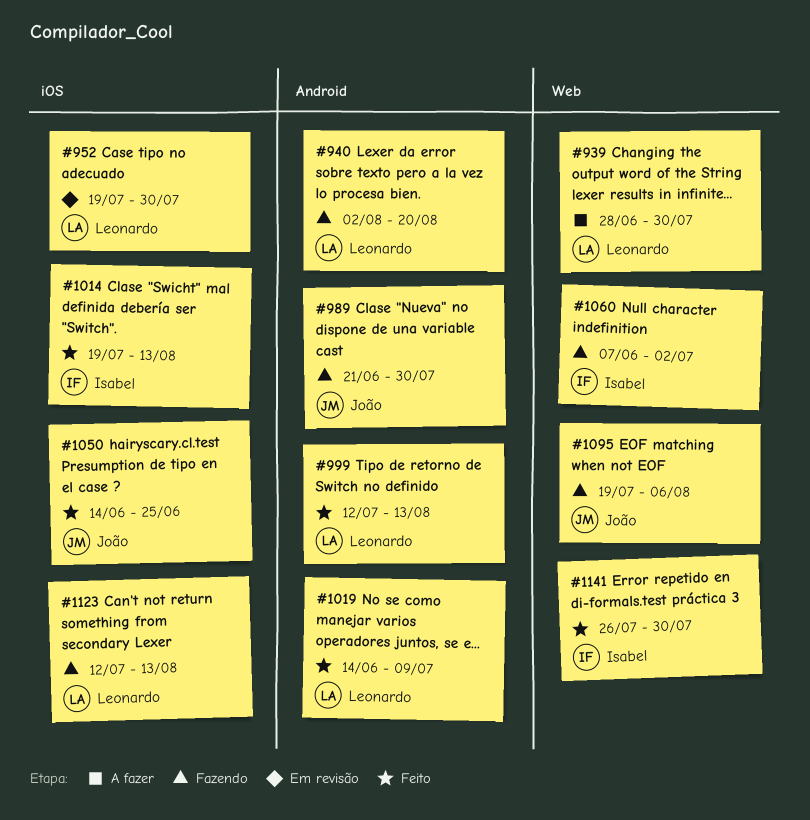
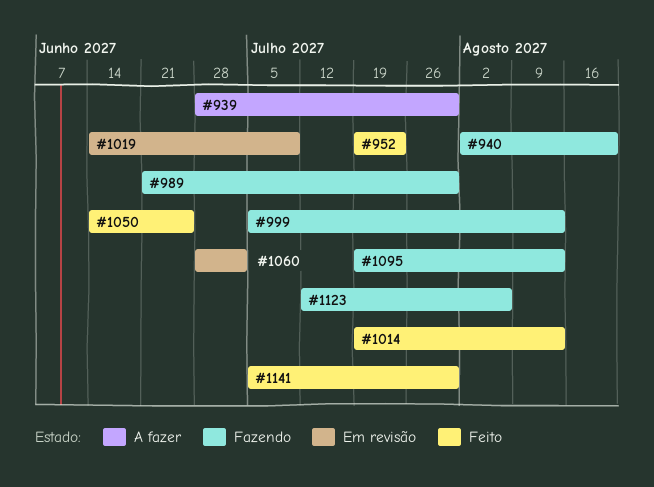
#952, status: Em revisão -> Feito
#952, due: Jul 30 -> Jul 23
#999, status: Feito -> Fazendo
#999, start: Jul 12 -> Jul 5
#1019, status: Feito -> Em revisão
#1060, status: Fazendo -> Em revisão
#1060, start: Jun 7 -> Jun 28
#1095, due: Aug 6 -> Aug 13
#1123, due: Aug 13 -> Aug 6
#1141, start: Jul 26 -> Jul 5

